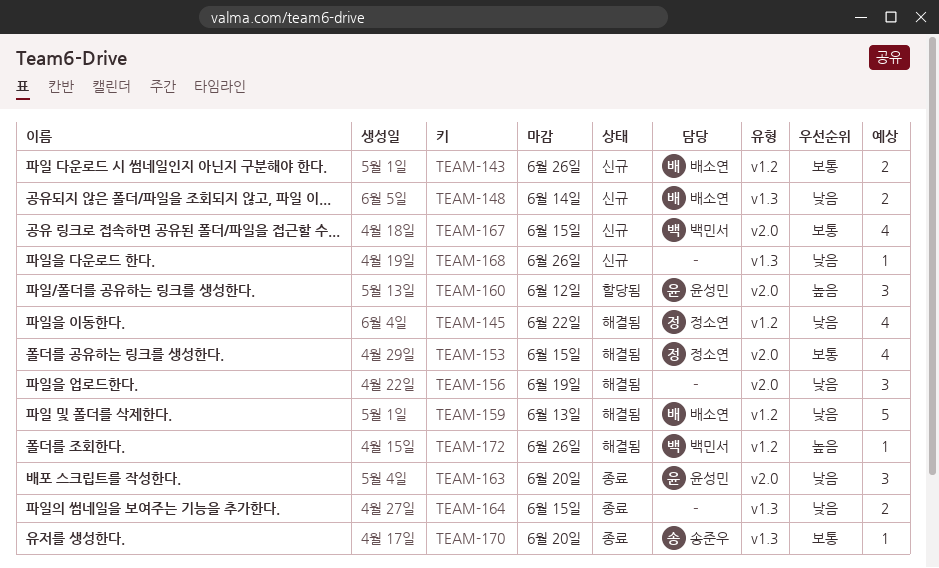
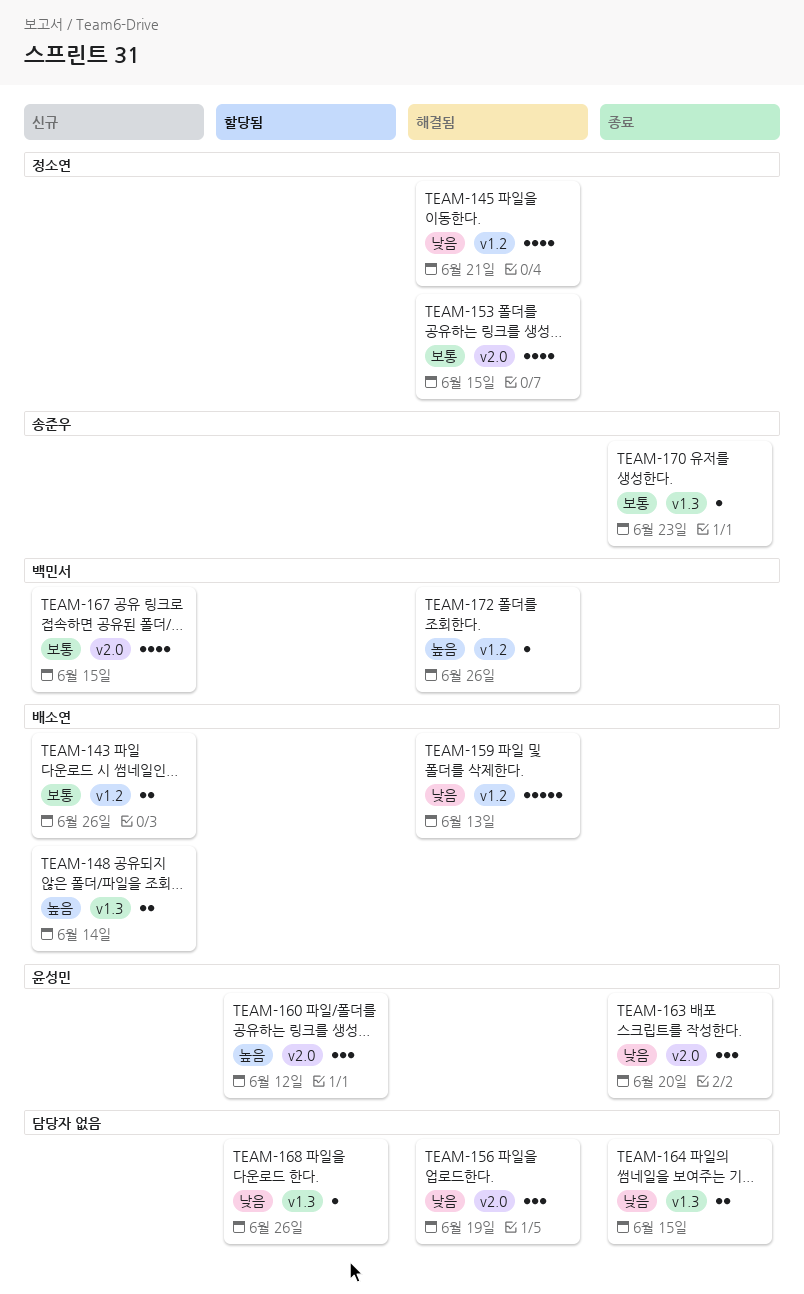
TEAM-145, due: Jun 22 -> Jun 21
TEAM-148, priority: 낮음 -> 높음
TEAM-168, status: 신규 -> 할당됨
TEAM-170, due: Jun 20 -> Jun 23

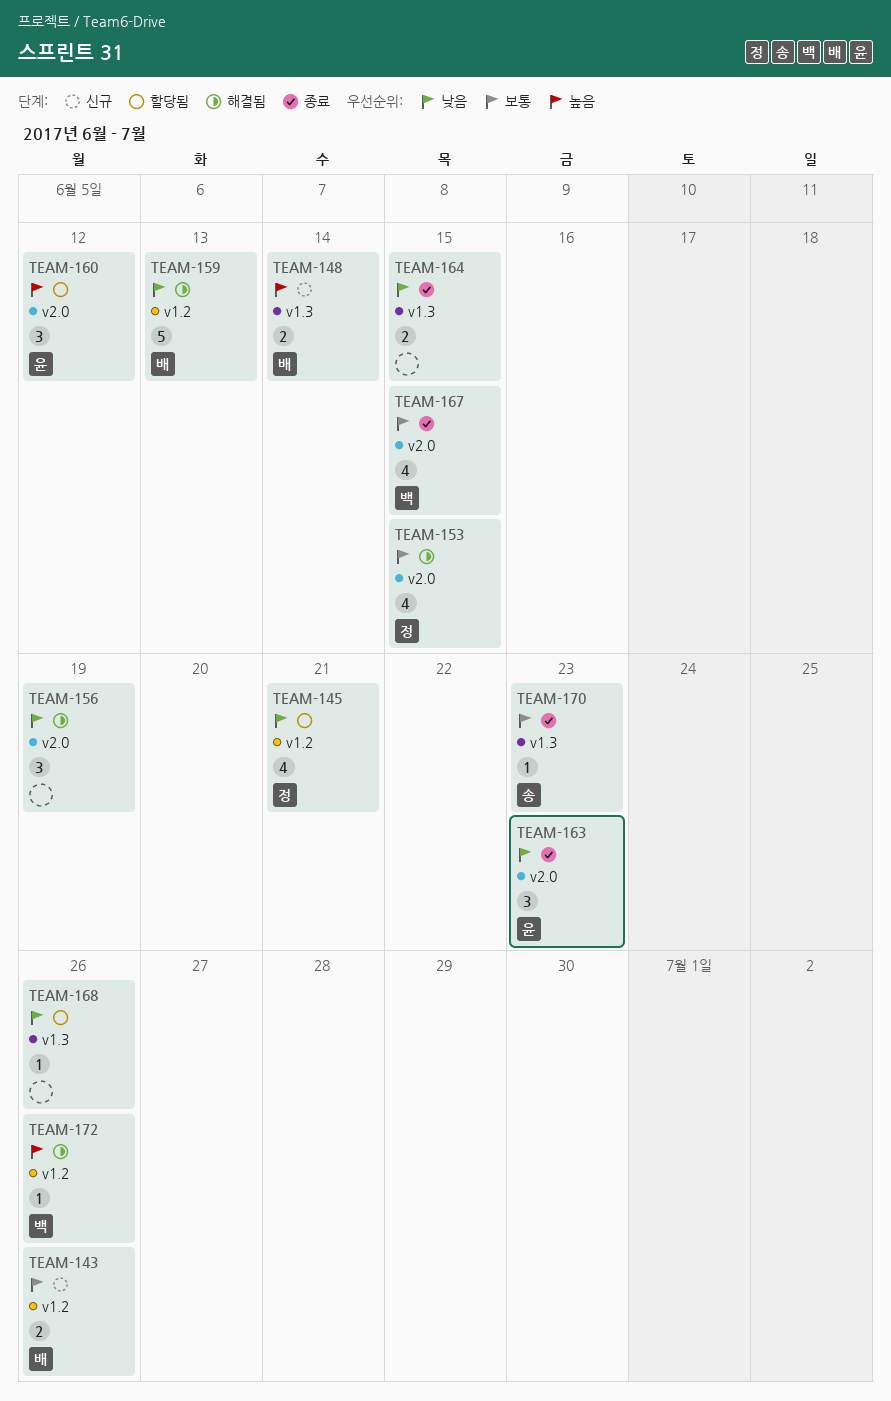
TEAM-145, status: 해결됨 -> 할당됨
TEAM-163, due: Jun 20 -> Jun 23
TEAM-167, status: 신규 -> 종료

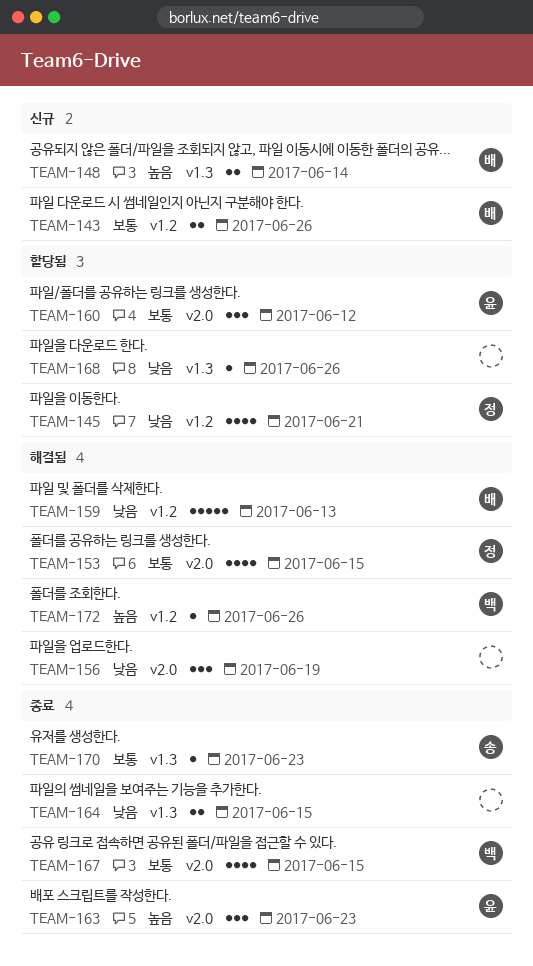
TEAM-160, priority: 높음 -> 보통
TEAM-163, priority: 낮음 -> 높음

